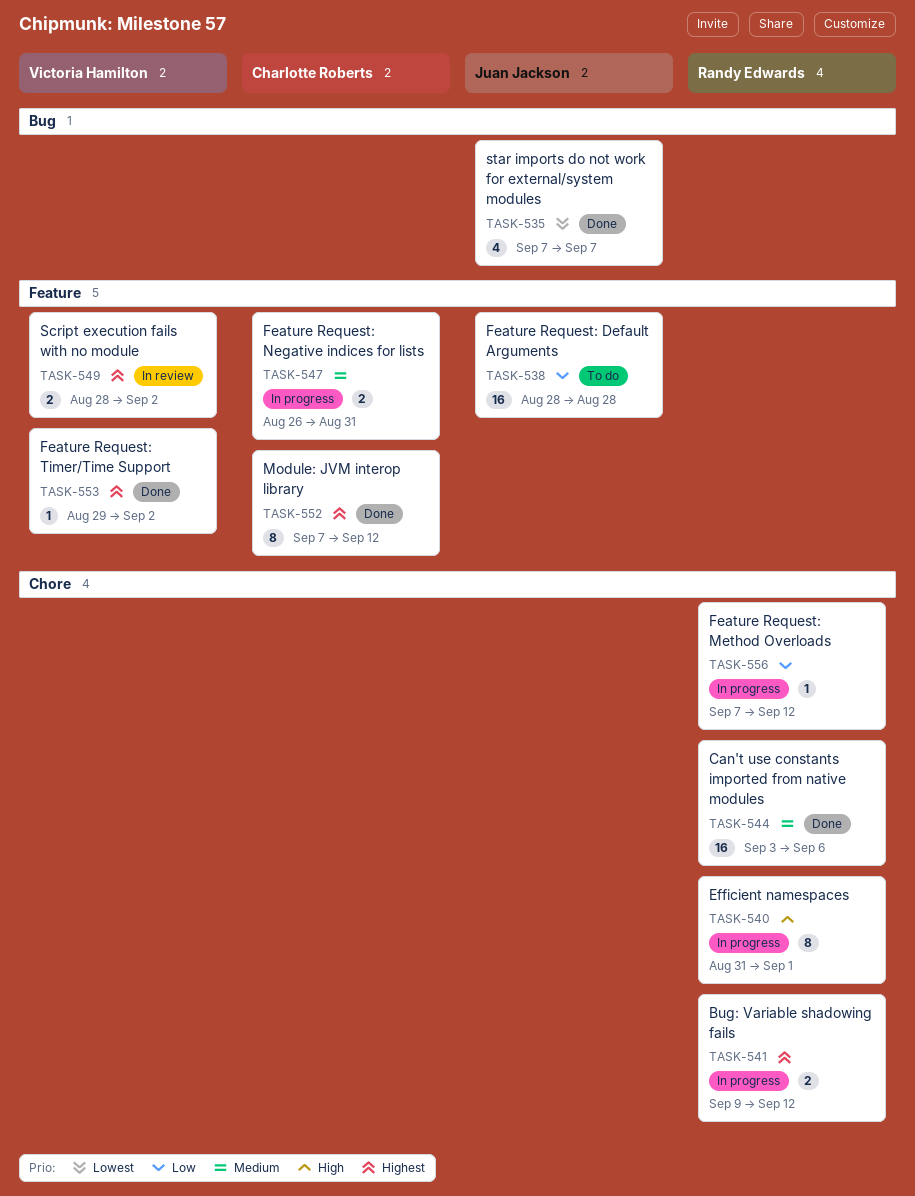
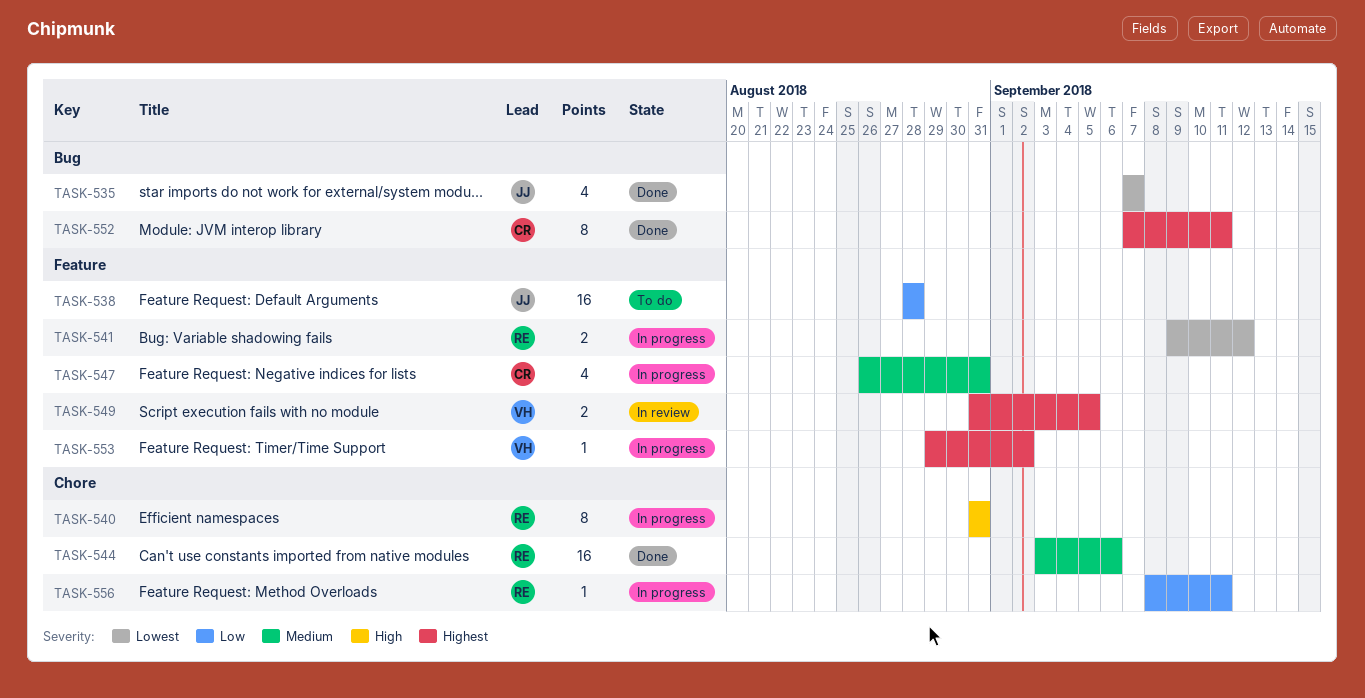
TASK-540, due: Sep 1 -> Aug 31
TASK-541, priority: Highest -> Lowest
TASK-541, label: Chore -> Feature
TASK-547, estimate: 2 -> 4
TASK-549, start: Aug 28 -> Aug 31
TASK-549, due: Sep 2 -> Sep 5
TASK-552, label: Feature -> Bug
TASK-552, due: Sep 12 -> Sep 11
TASK-553, status: Done -> In progress
TASK-556, start: Sep 7 -> Sep 8
TASK-556, due: Sep 12 -> Sep 11

